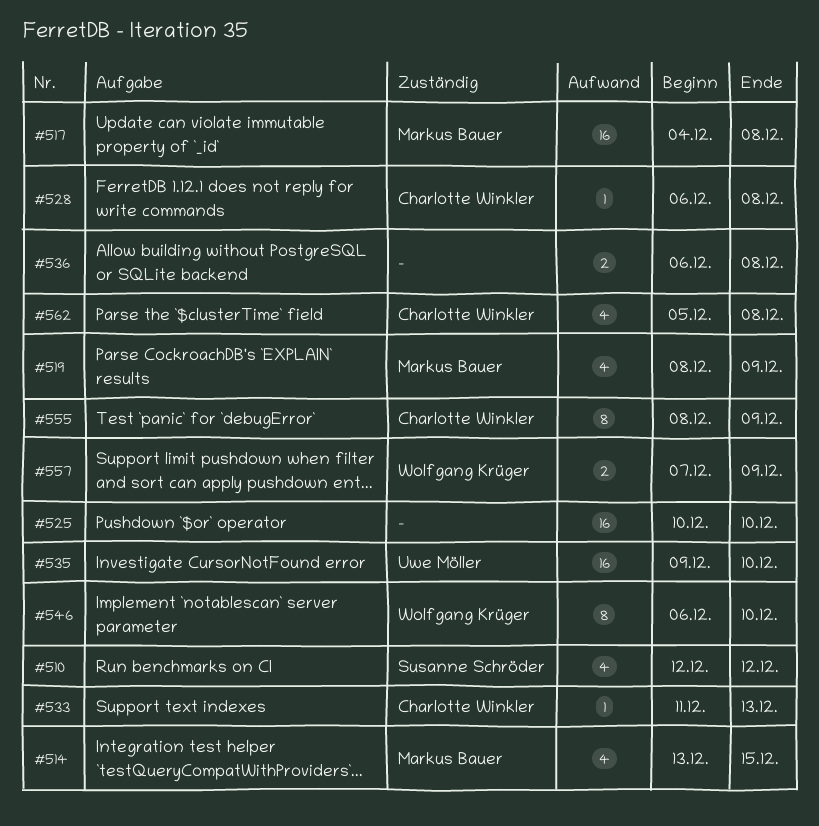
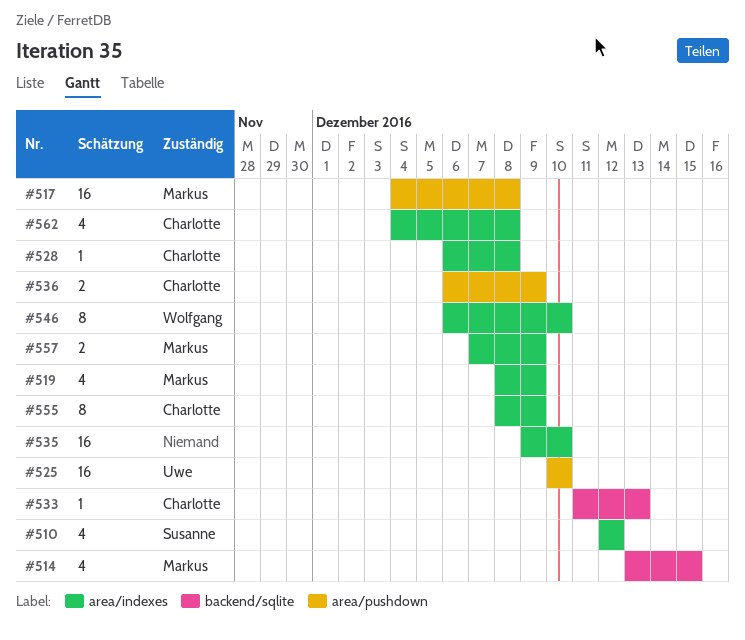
#525, owner: none -> Uwe Möller
#535, owner: Uwe Möller -> none
#536, owner: none -> Charlotte Winkler
#536, due: Dec 8 -> Dec 9
#557, owner: Wolfgang Krüger -> Markus Bauer
#562, start: Dec 5 -> Dec 4

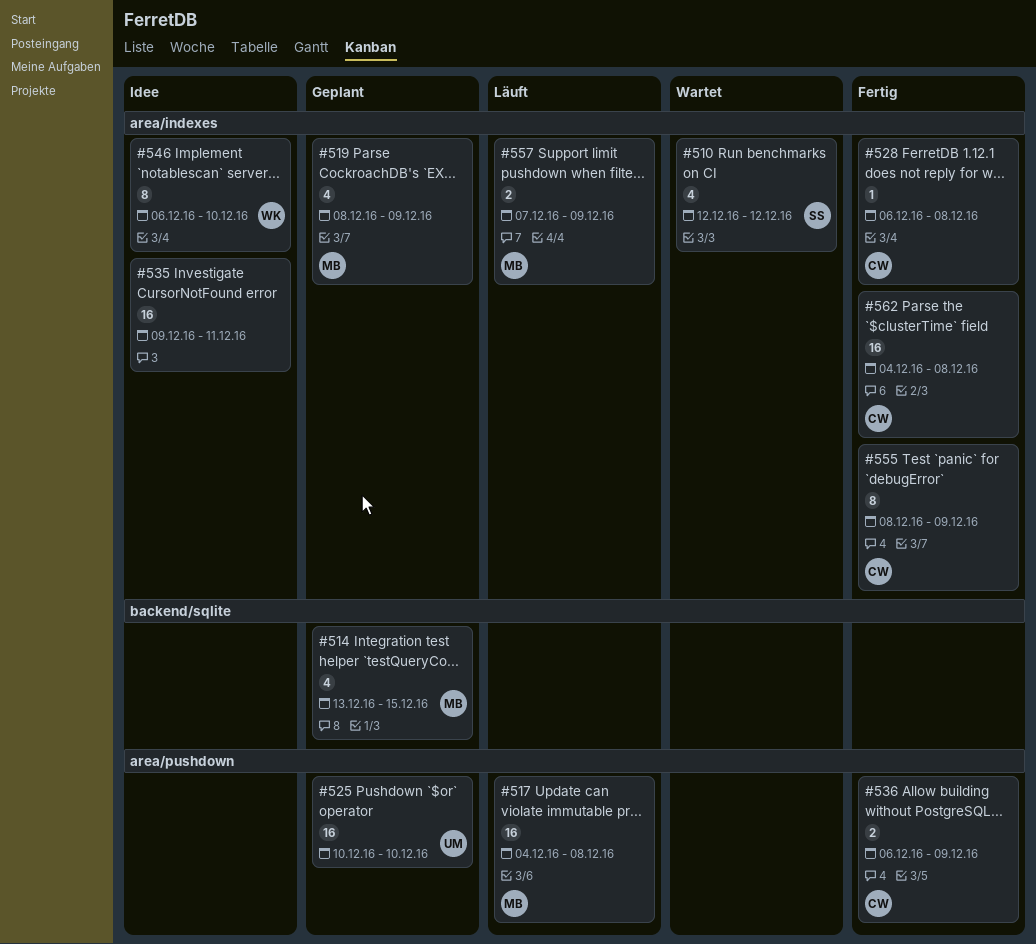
#533: present -> none
#535, due: Dec 10 -> Dec 11
#562, estimate: 4 -> 16

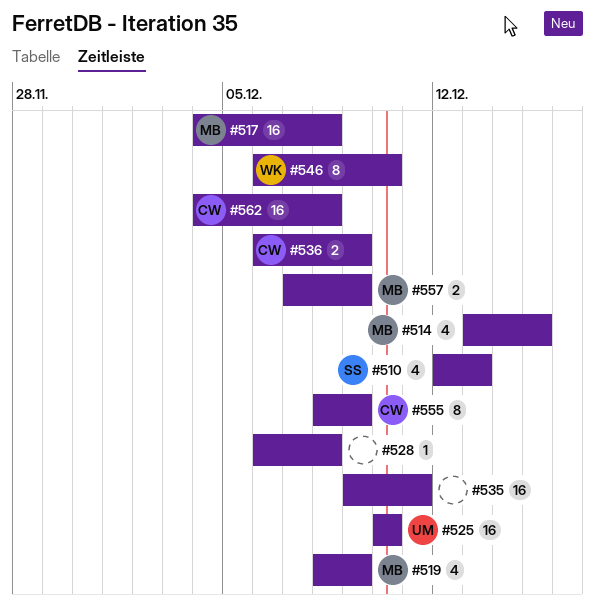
#510, due: Dec 12 -> Dec 13
#528, owner: CW -> none

